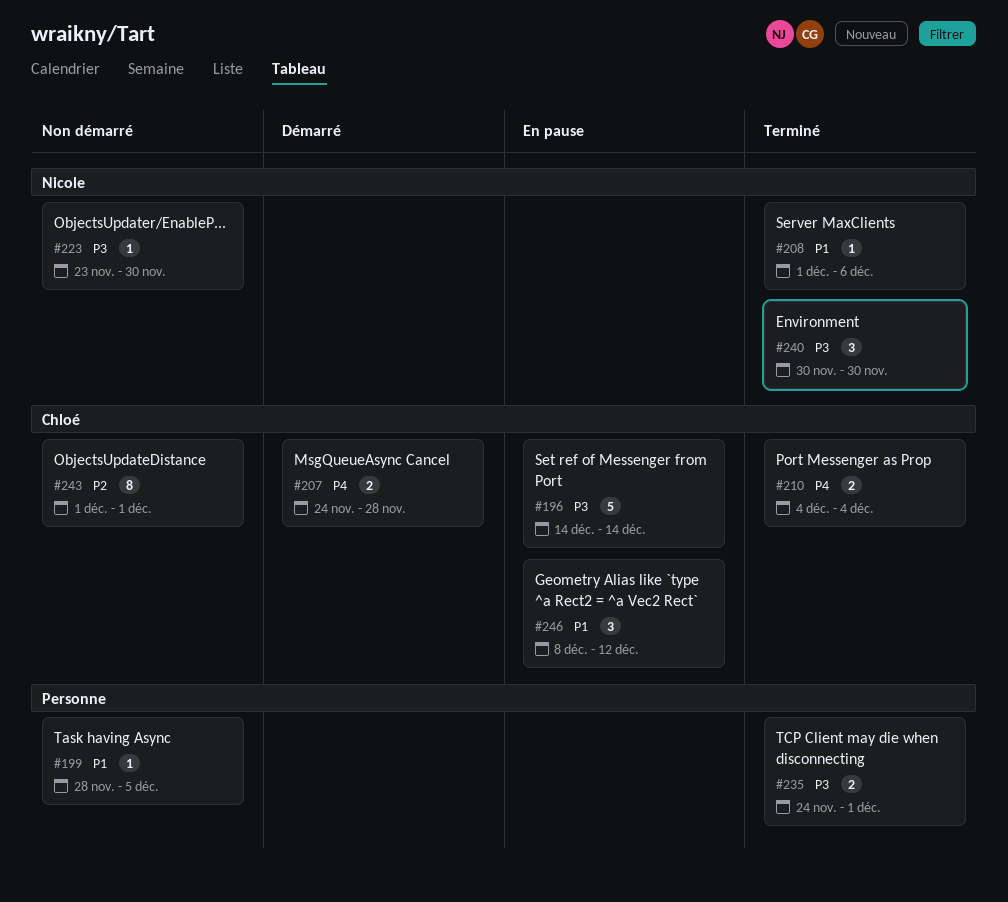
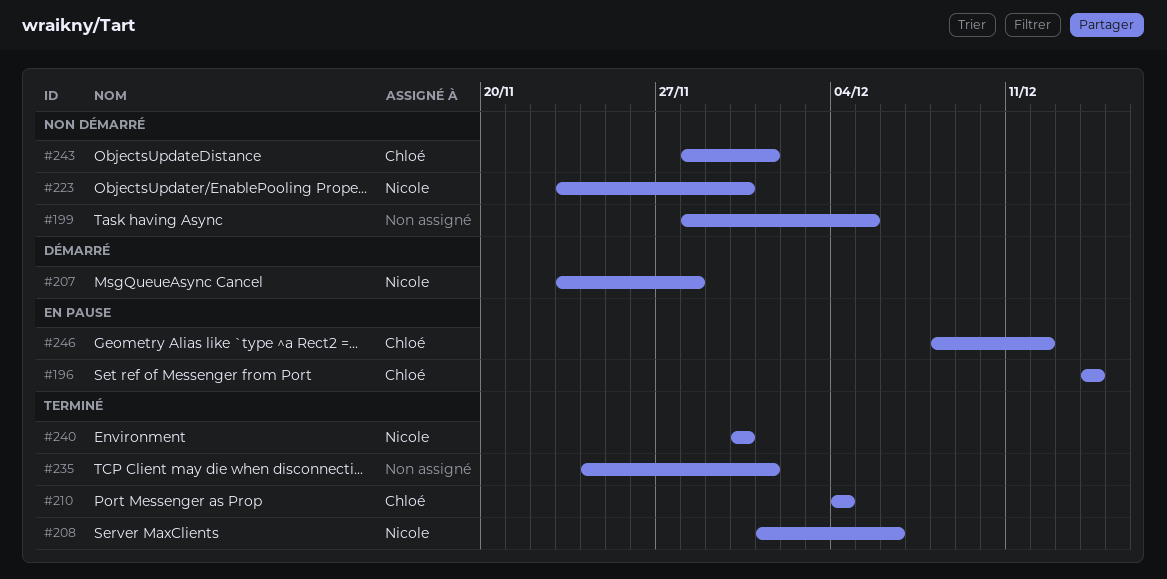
#207, owner: Chloé -> Nicole
#207, start: Nov 24 -> Nov 23
#243, start: Dec 1 -> Nov 28

